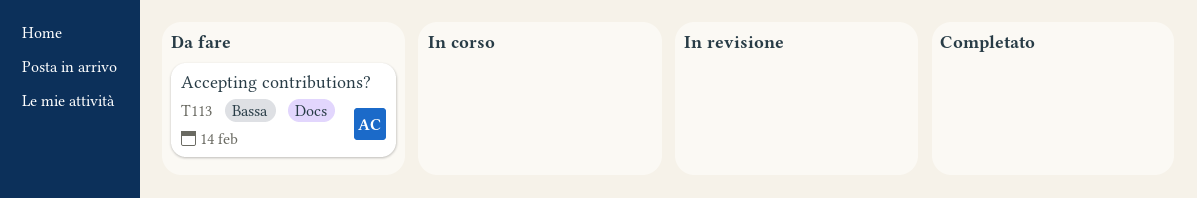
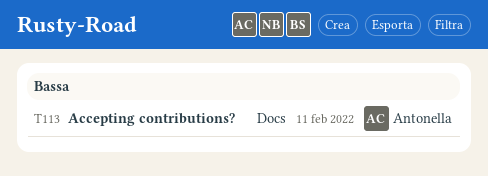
T113, due: Feb 14 -> Feb 11

